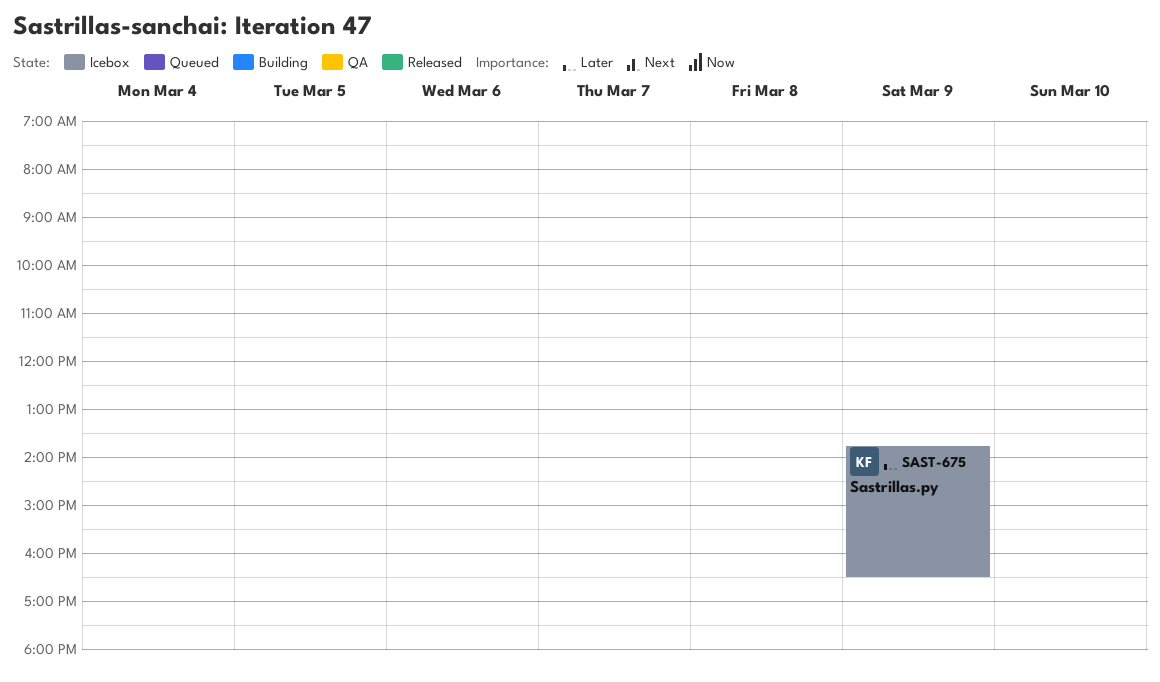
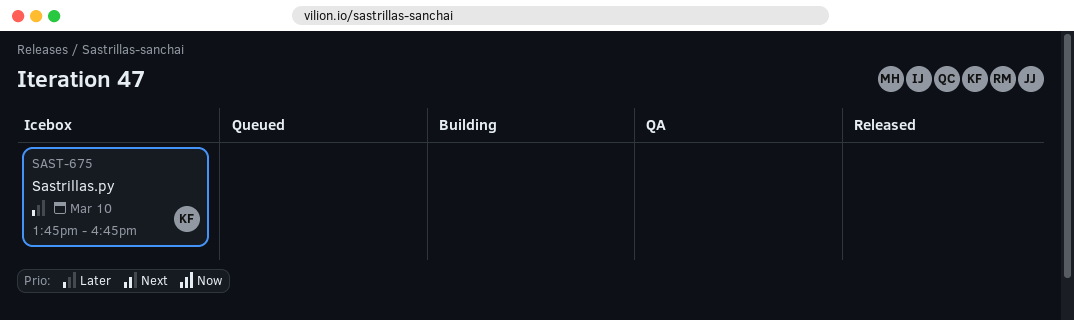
SAST-675, day: Mar 9 -> Mar 10
SAST-675, ends: 16:30 -> 16:45

